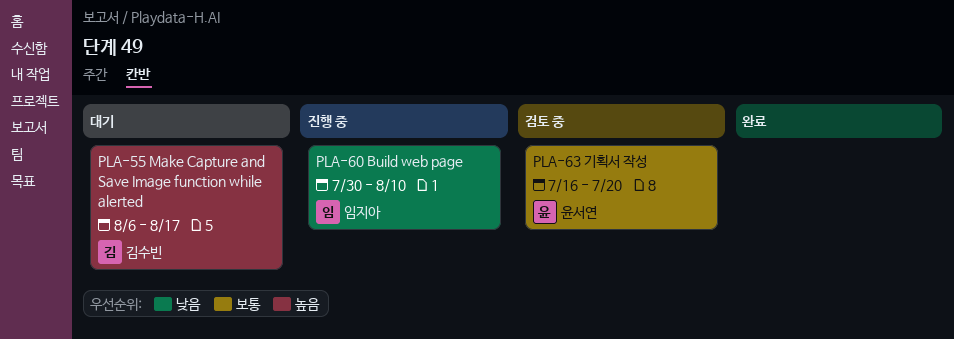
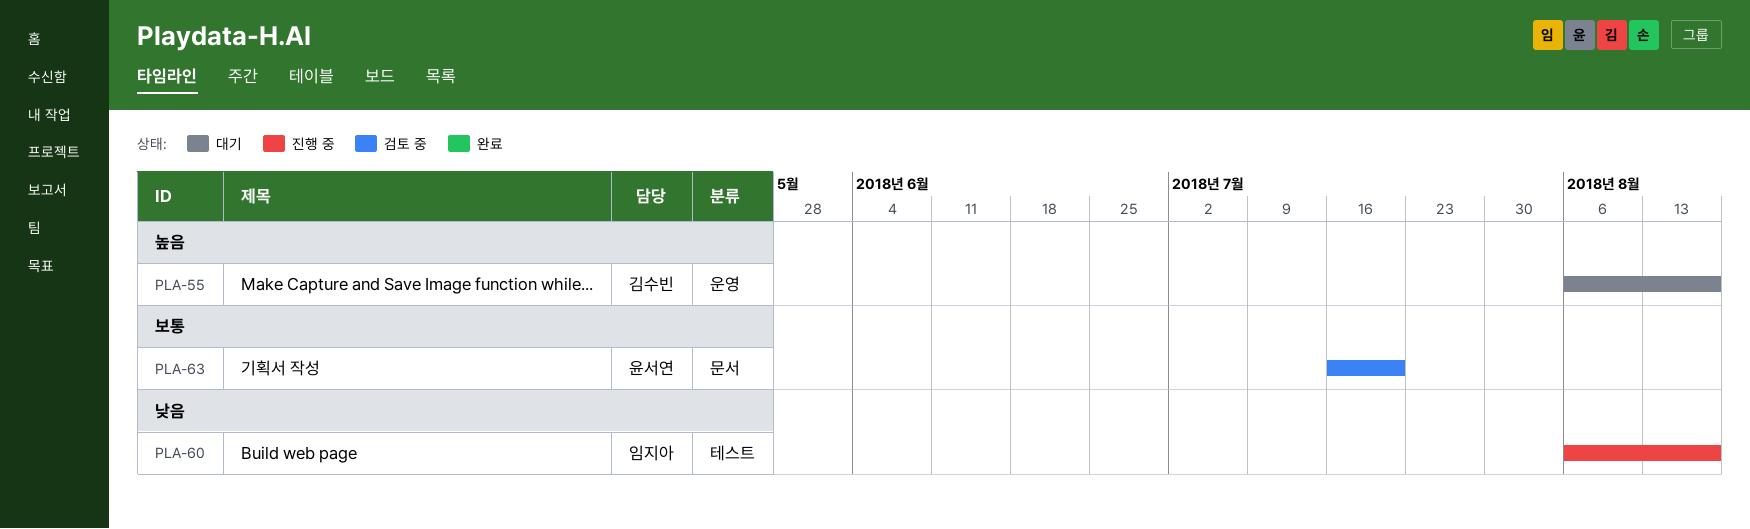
PLA-60, start: Jul 30 -> Aug 6
PLA-60, due: Aug 10 -> Aug 17

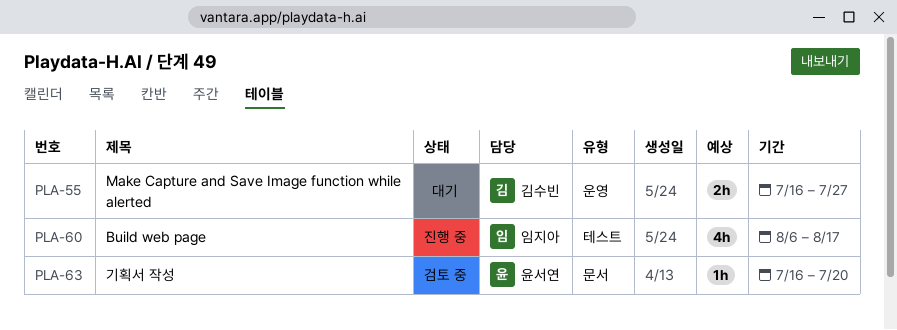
PLA-55, start: Aug 6 -> Jul 16
PLA-55, due: Aug 17 -> Jul 27

